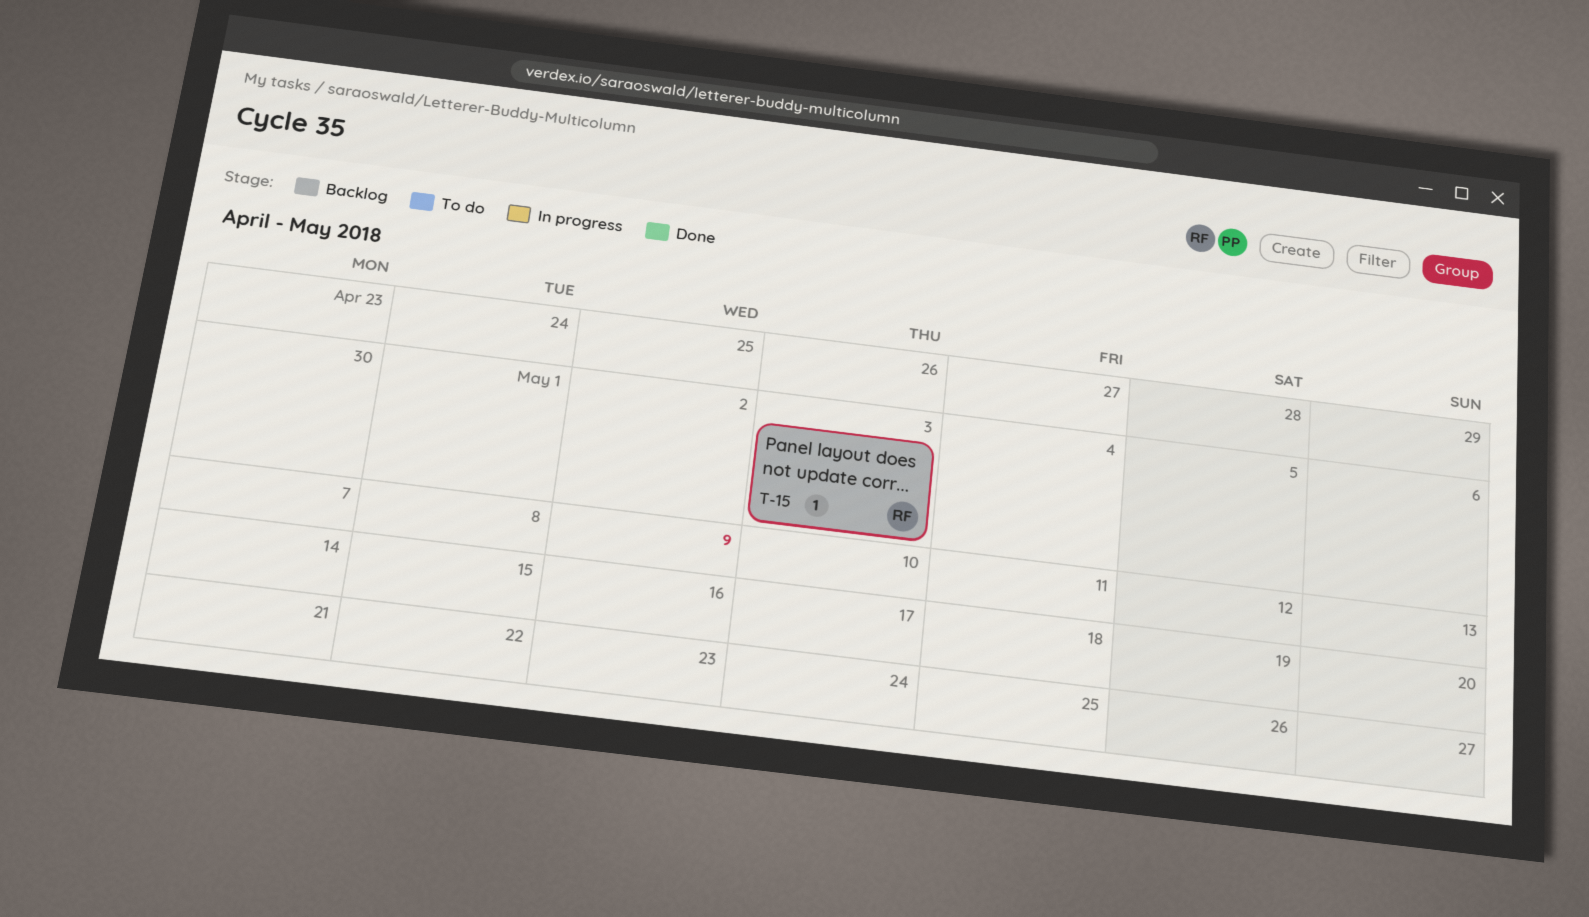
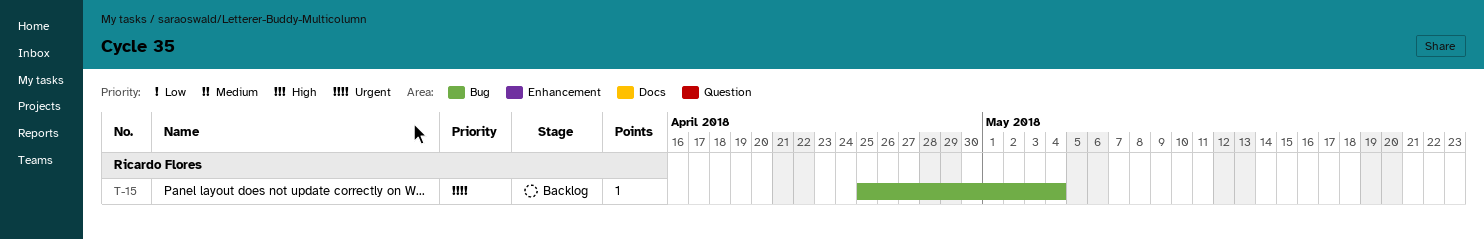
T-15, due: May 3 -> May 4

